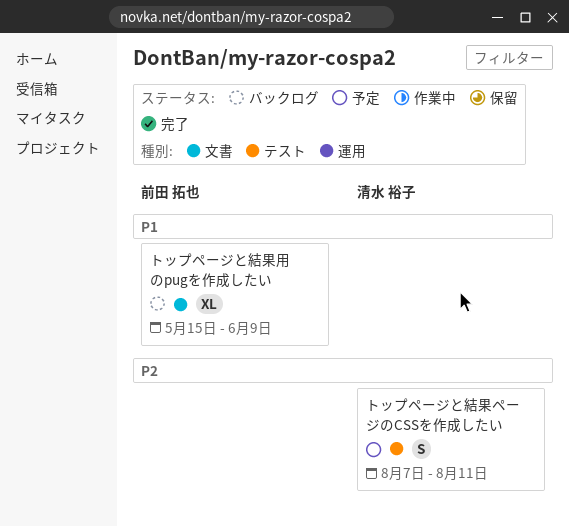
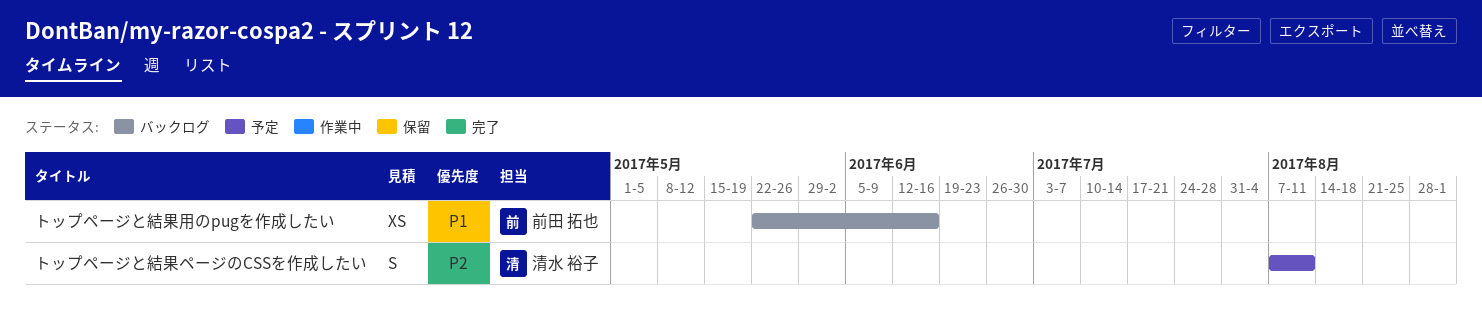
トップページと結果用のpugを作成したい, estimate: XL -> XS
トップページと結果用のpugを作成したい, start: May 15 -> May 22
トップページと結果用のpugを作成したい, due: Jun 9 -> Jun 16

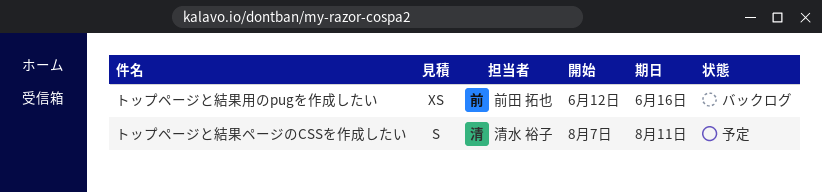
トップページと結果用のpugを作成したい, start: May 22 -> Jun 12

